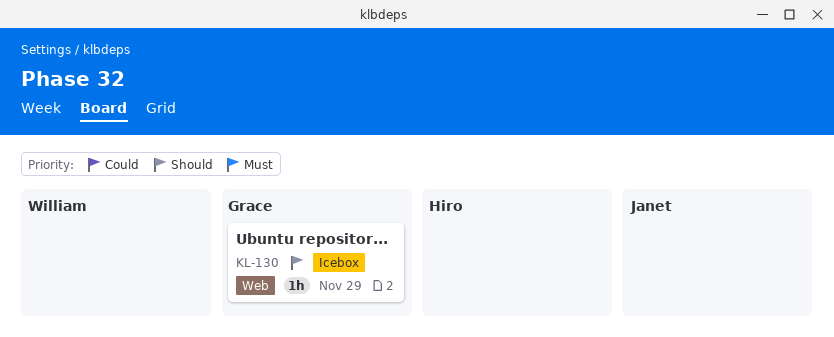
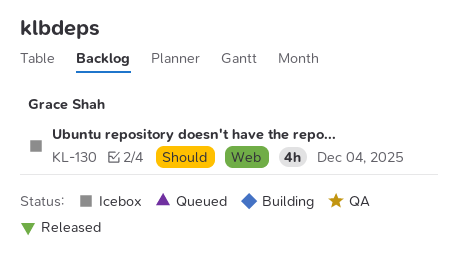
KL-130, estimate: 1h -> 4h
KL-130, due: Nov 29 -> Dec 4

